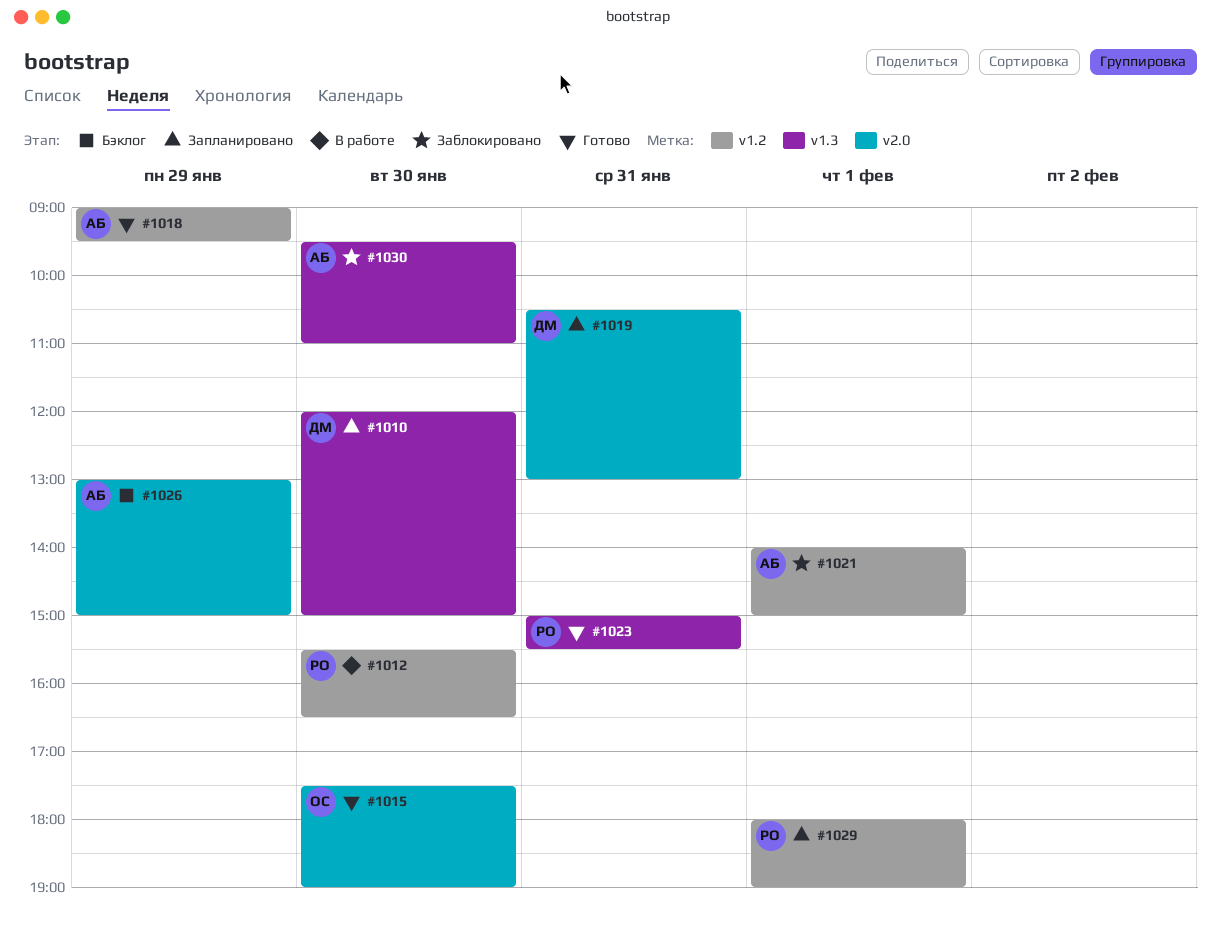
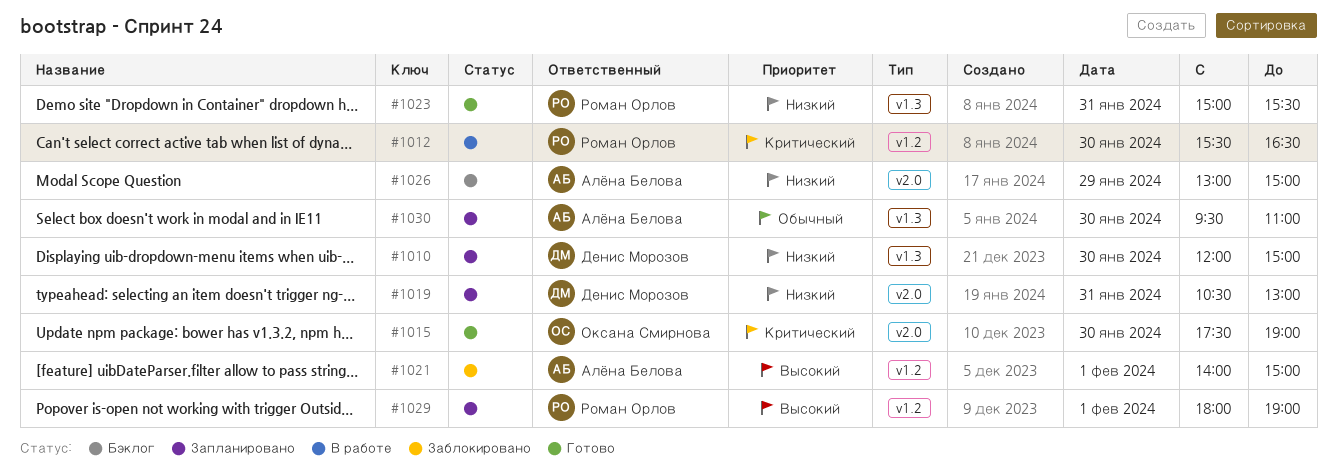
#1018: present -> none
#1030, status: Заблокировано -> Запланировано

